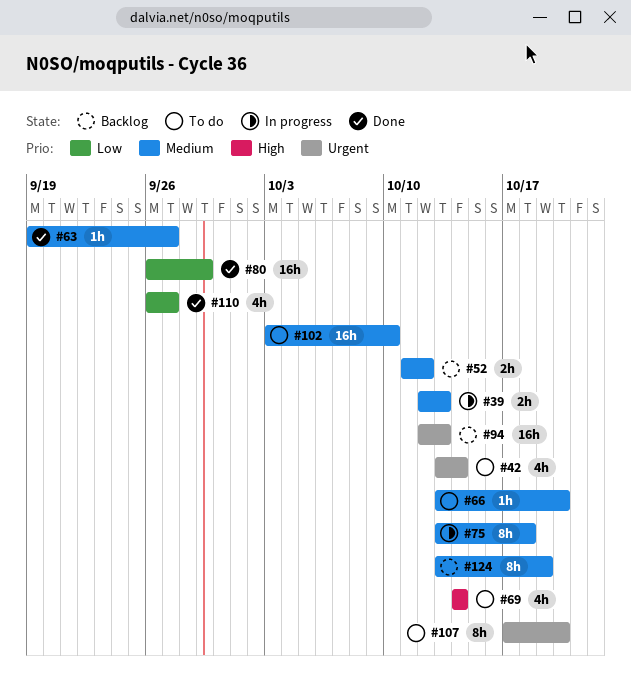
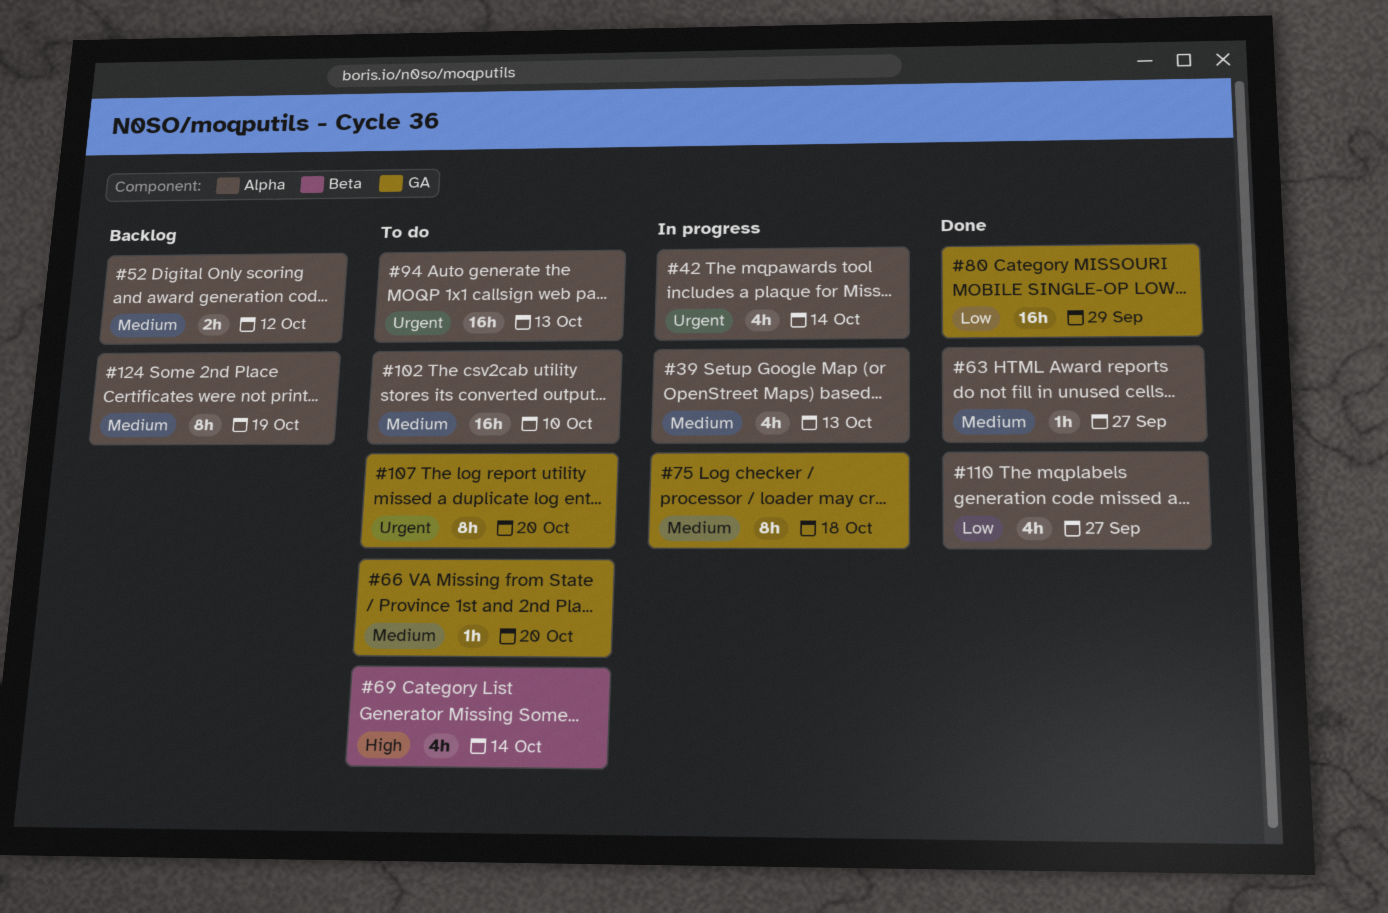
#39, estimate: 2h -> 4h
#42, status: To do -> In progress
#94, status: Backlog -> To do

